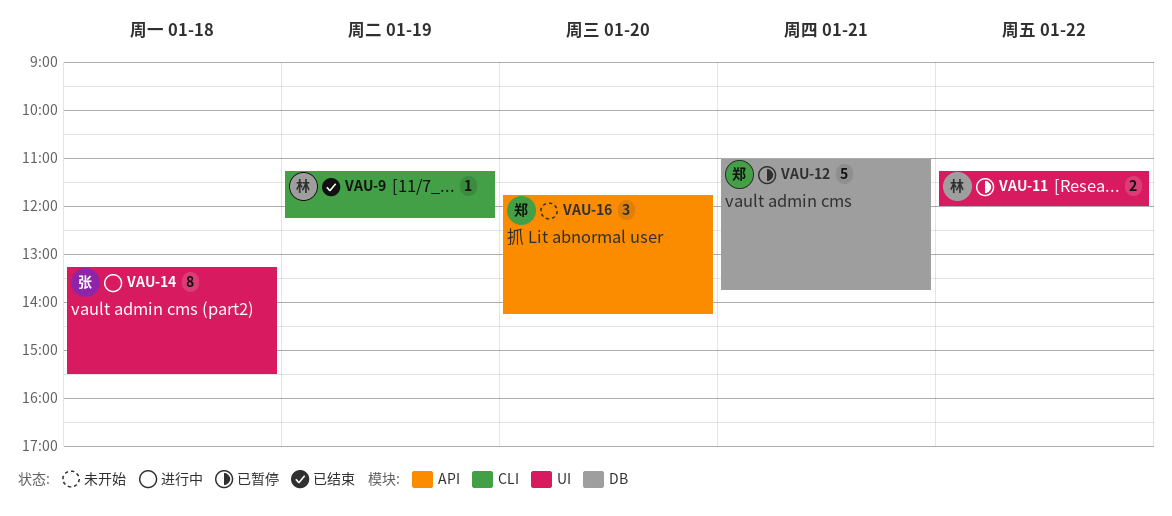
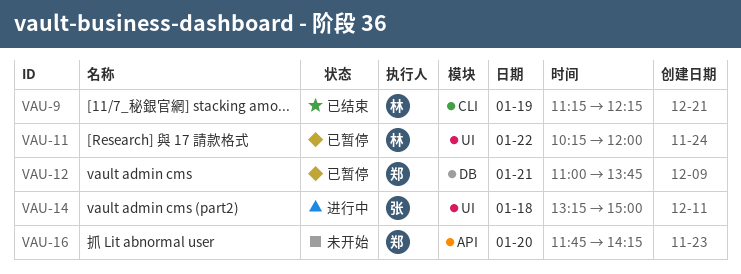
VAU-11, begins: 11:15 -> 10:15
VAU-14, ends: 15:30 -> 15:00

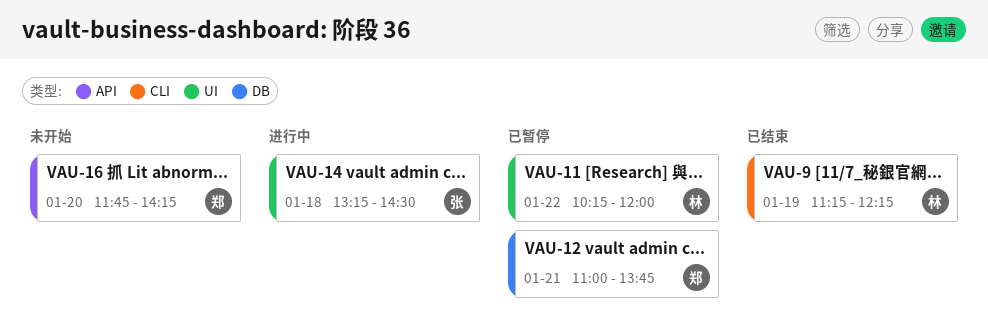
VAU-14, ends: 15:00 -> 14:30

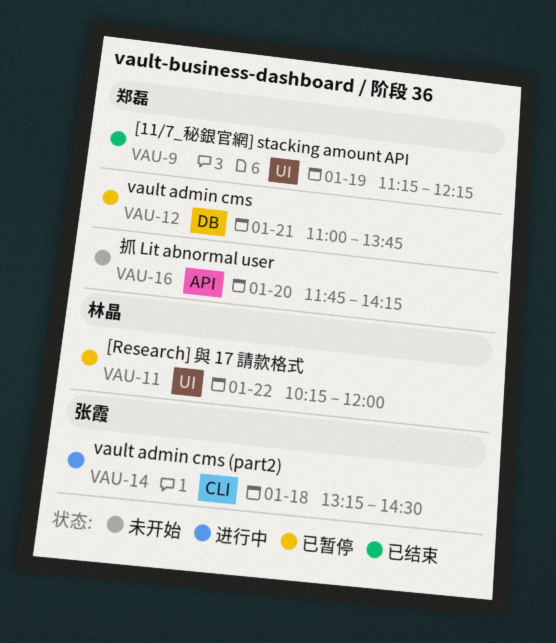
VAU-9, owner: 林晶 -> 郑磊
VAU-9, label: CLI -> UI
VAU-14, label: UI -> CLI

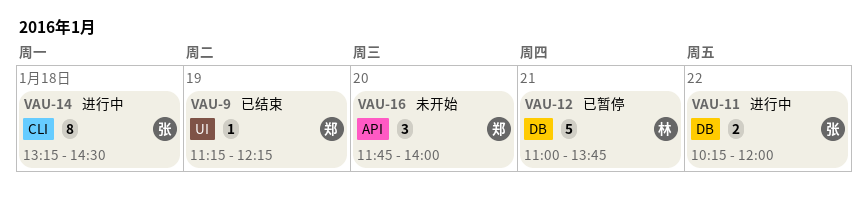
VAU-11, status: 已暂停 -> 进行中
VAU-11, owner: 林晶 -> 张霞
VAU-11, label: UI -> DB
VAU-12, owner: 郑磊 -> 林晶
VAU-16, ends: 14:15 -> 14:00

